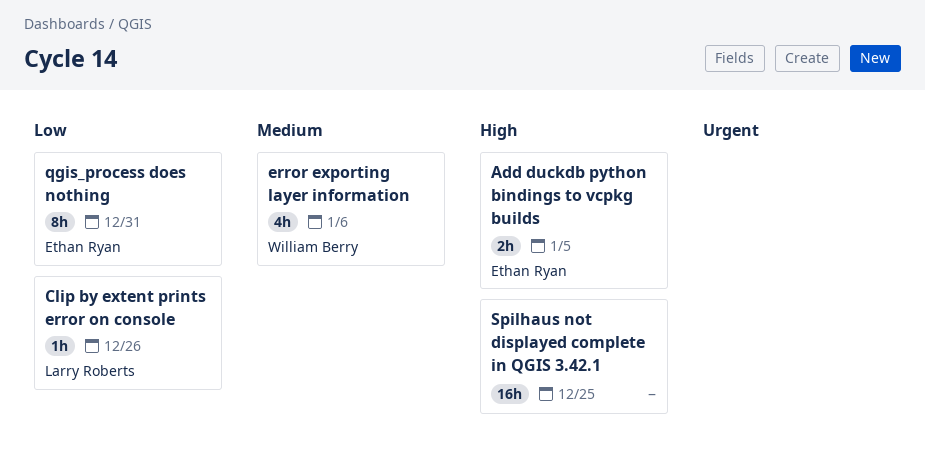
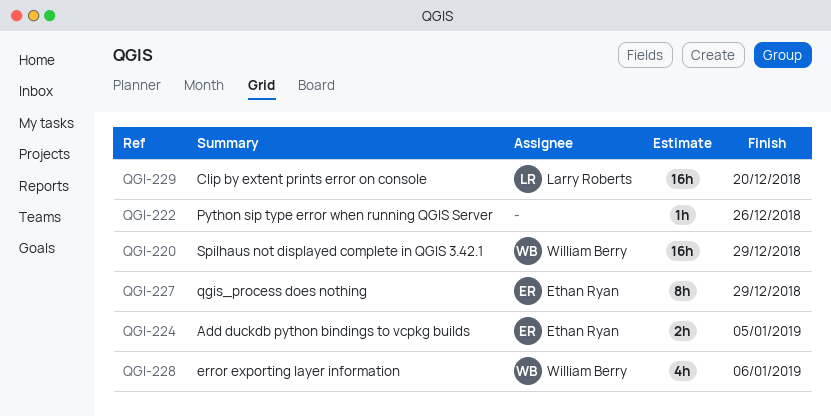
Clip by extent prints error on console, estimate: 1h -> 16h
Clip by extent prints error on console, due: Dec 26 -> Dec 20
Python sip type error when running QGIS Server: none -> present
qgis_process does nothing, due: Dec 31 -> Dec 29
Spilhaus not displayed complete in QGIS 3.42.1, owner: none -> William Berry
Spilhaus not displayed complete in QGIS 3.42.1, due: Dec 25 -> Dec 29

